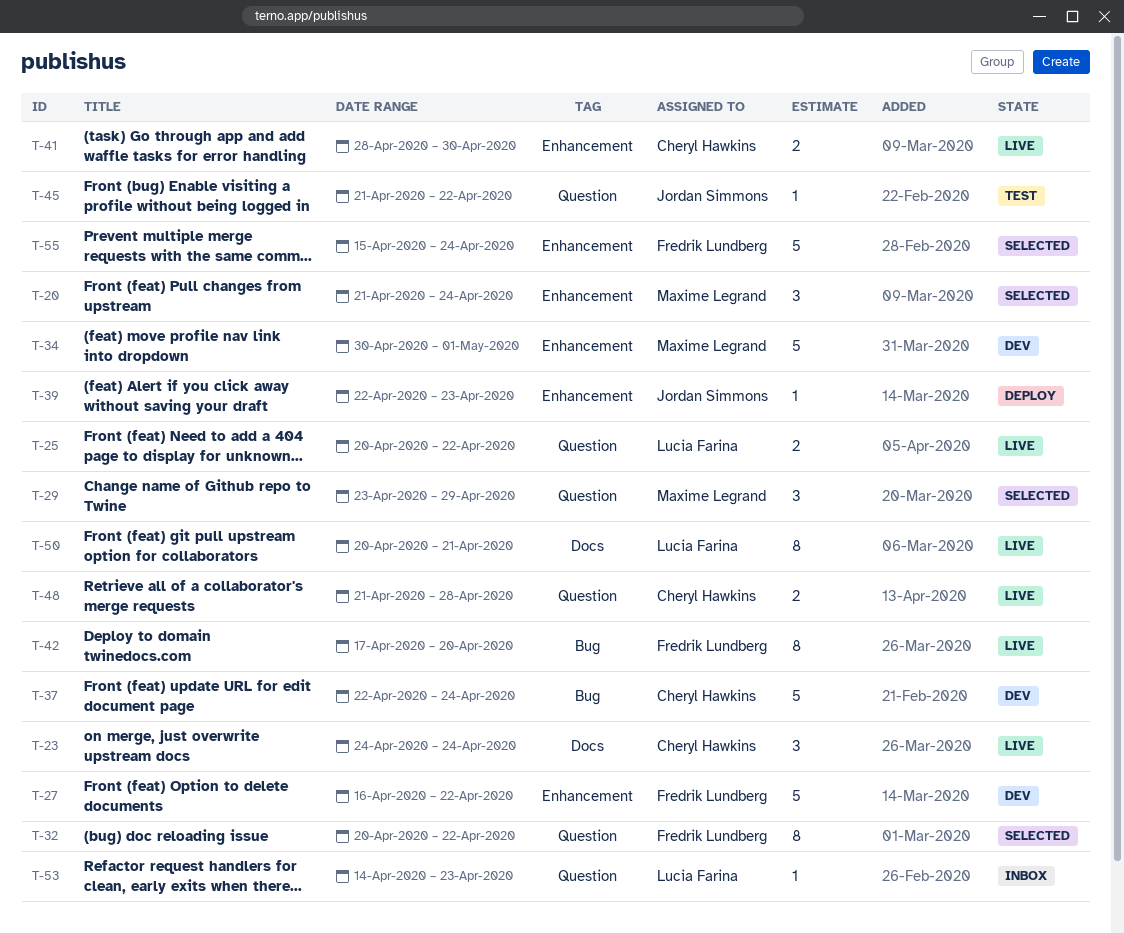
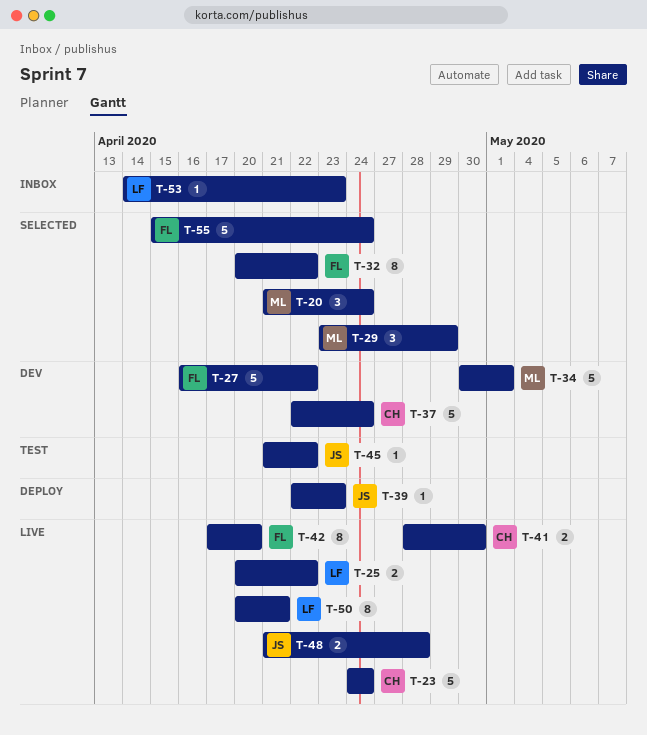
T-23, estimate: 3 -> 5
T-48, owner: Cheryl Hawkins -> Jordan Simmons

